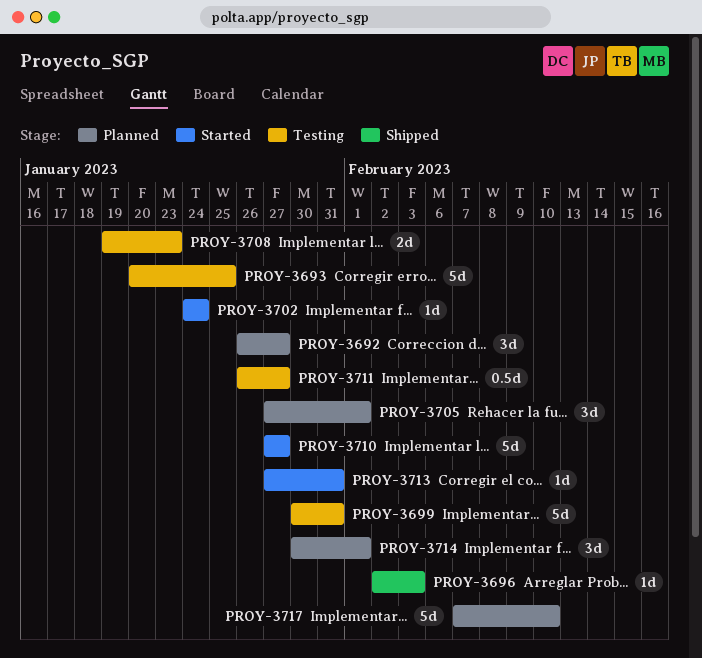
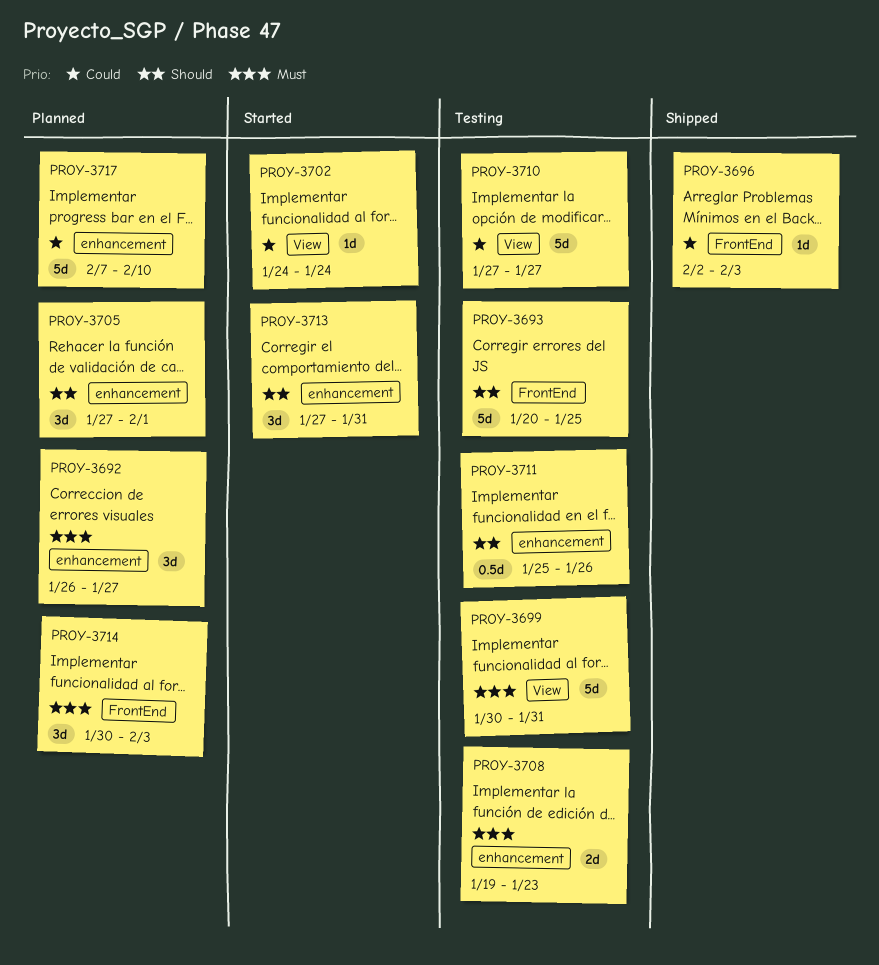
PROY-3710, status: Started -> Testing
PROY-3711, start: Jan 26 -> Jan 25
PROY-3711, due: Jan 27 -> Jan 26
PROY-3713, estimate: 1d -> 3d
PROY-3714, due: Feb 1 -> Feb 3

